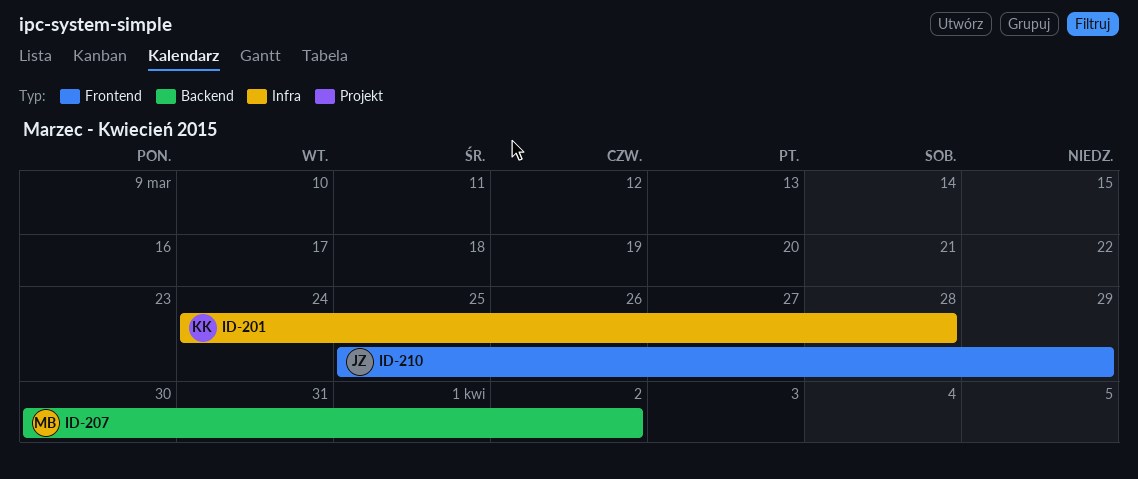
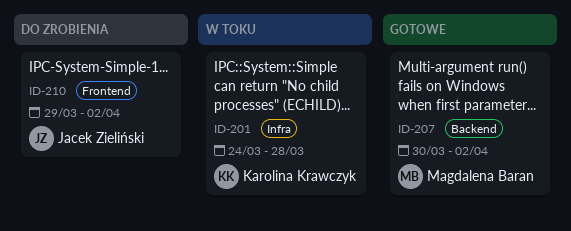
ID-210, start: Mar 25 -> Mar 29
ID-210, due: Mar 29 -> Apr 2

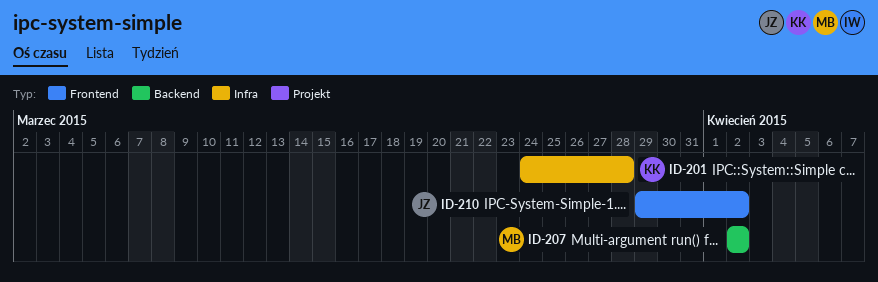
ID-207, start: Mar 30 -> Apr 2

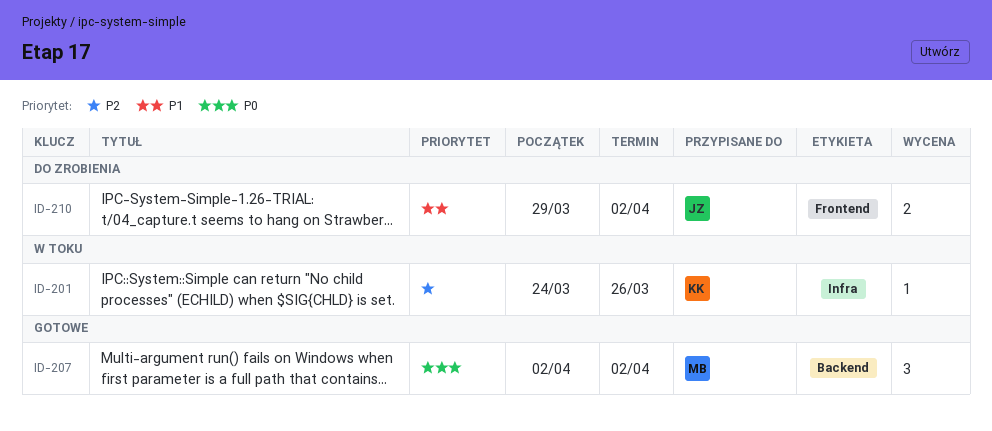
ID-201, due: Mar 28 -> Mar 26

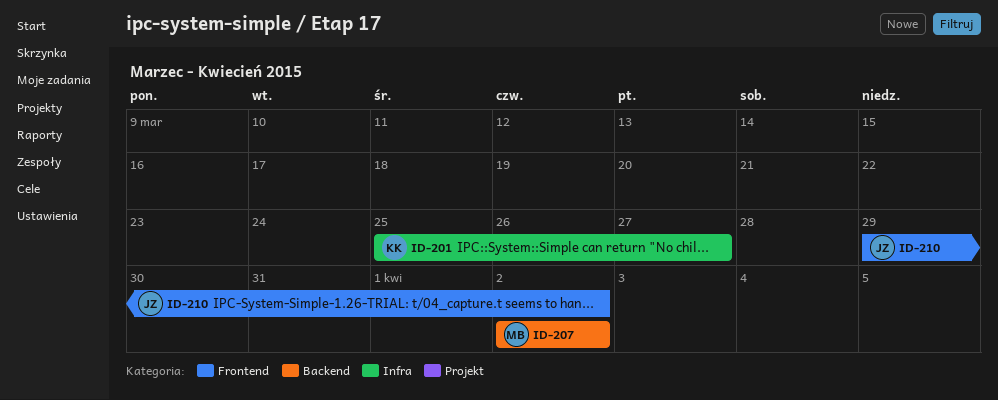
ID-201, start: Mar 24 -> Mar 25
ID-201, due: Mar 26 -> Mar 27

